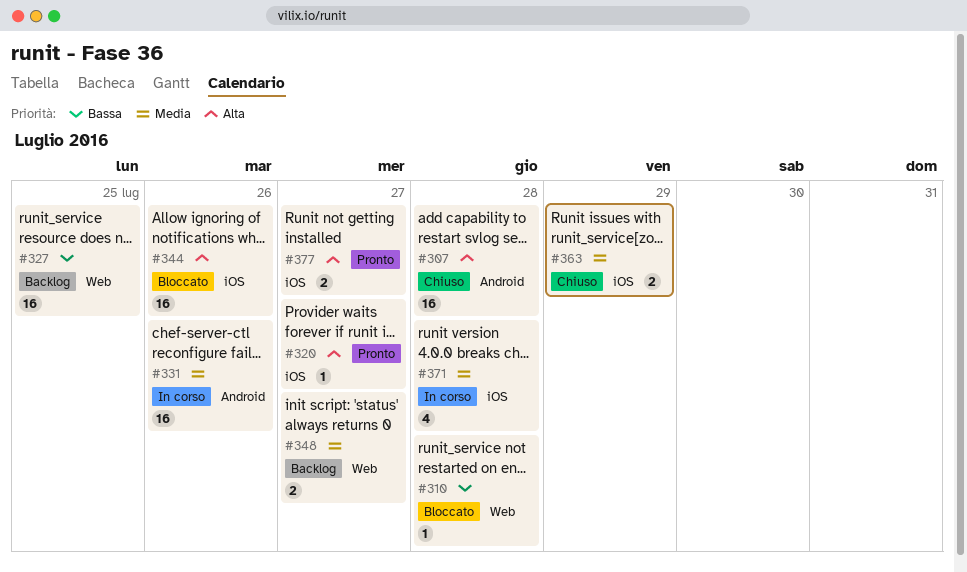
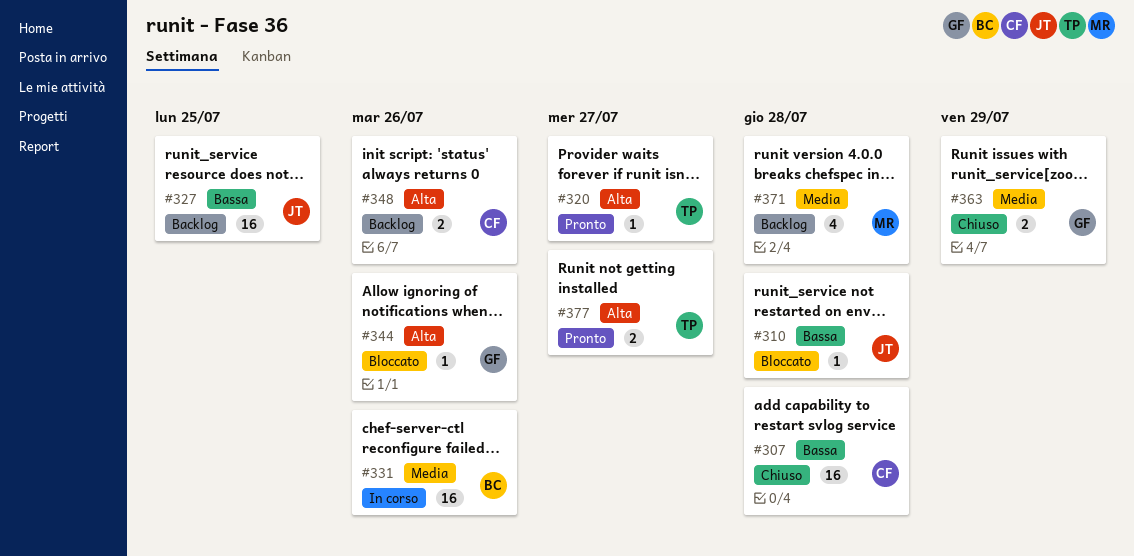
#307, priority: Alta -> Bassa
#344, estimate: 16 -> 1
#348, priority: Media -> Alta
#348, due: Jul 27 -> Jul 26
#371, status: In corso -> Backlog

